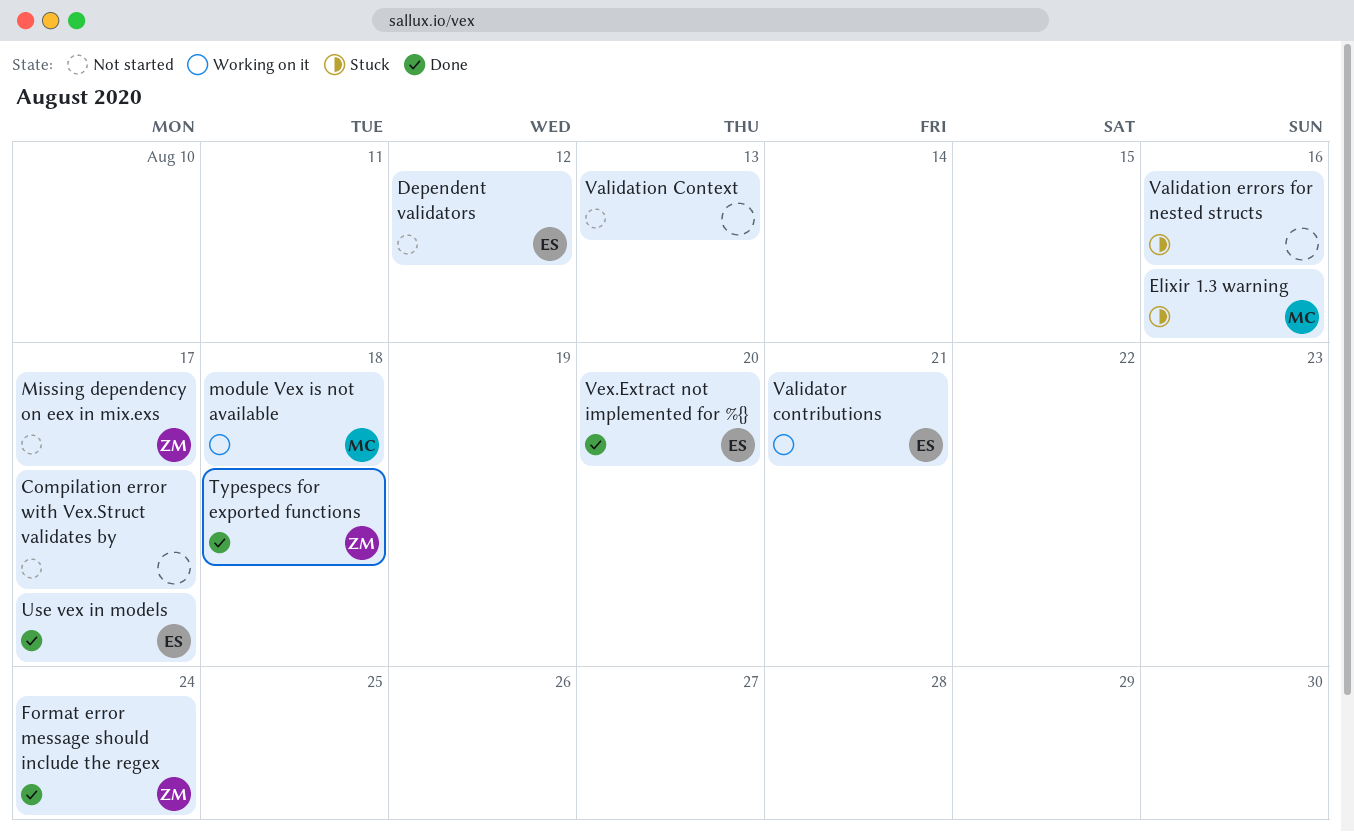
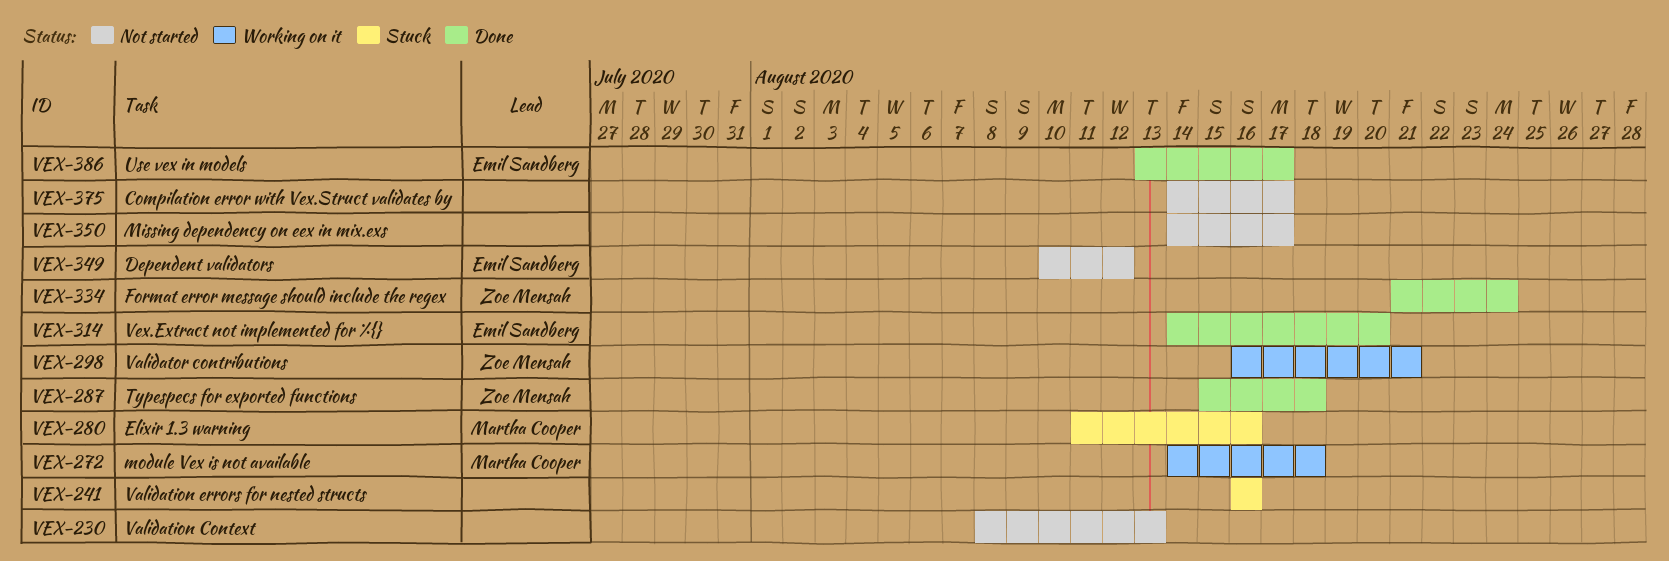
Missing dependency on eex in mix.exs, owner: Zoe Mensah -> none
Validator contributions, owner: Emil Sandberg -> Zoe Mensah

